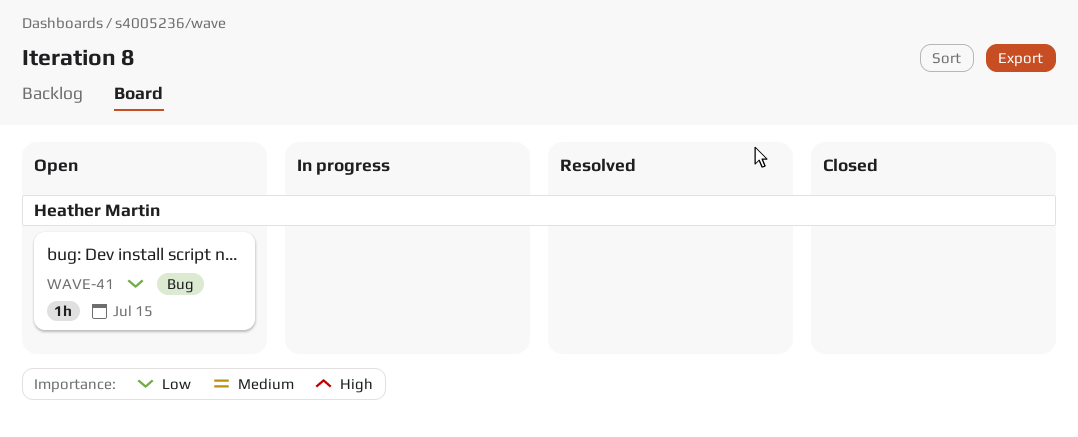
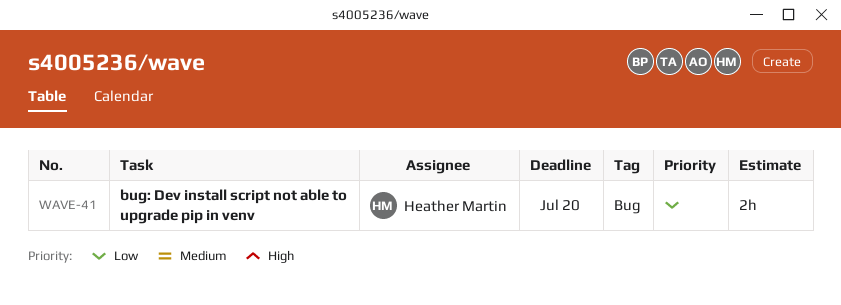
WAVE-41, estimate: 1h -> 2h
WAVE-41, due: Jul 15 -> Jul 20

